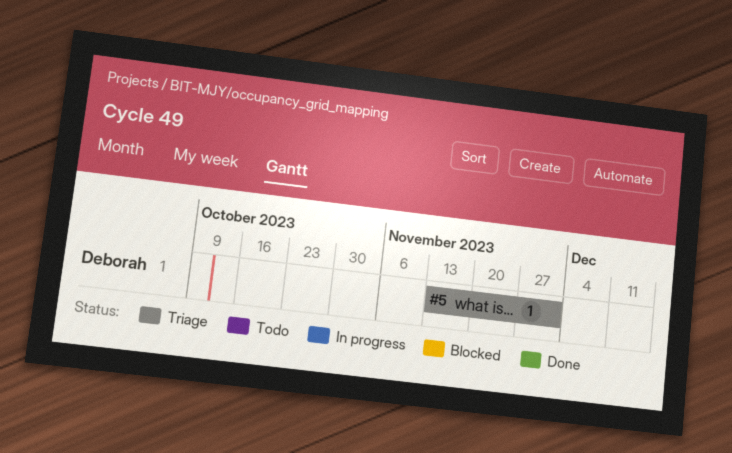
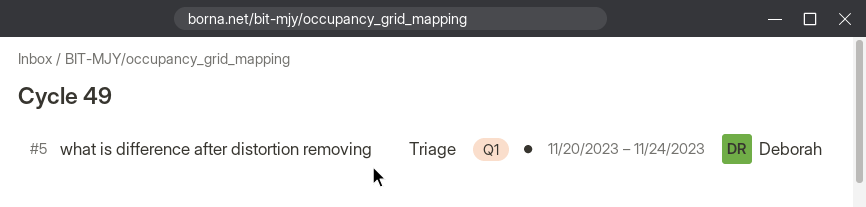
#5, start: Nov 13 -> Nov 20
#5, due: Dec 1 -> Nov 24

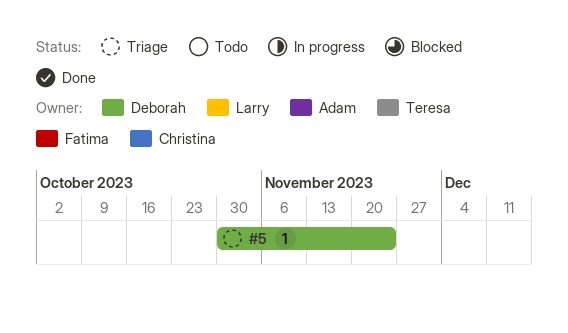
#5, start: Nov 20 -> Oct 30

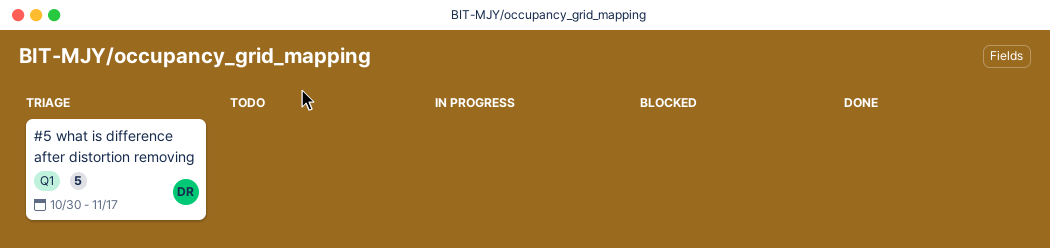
#5, estimate: 1 -> 5
#5, due: Nov 24 -> Nov 17

